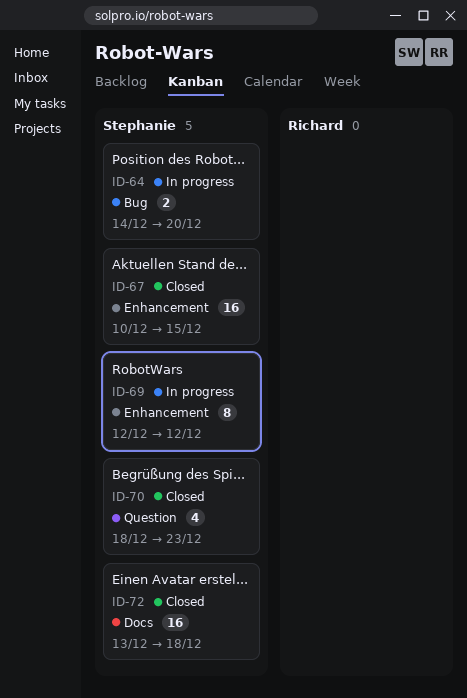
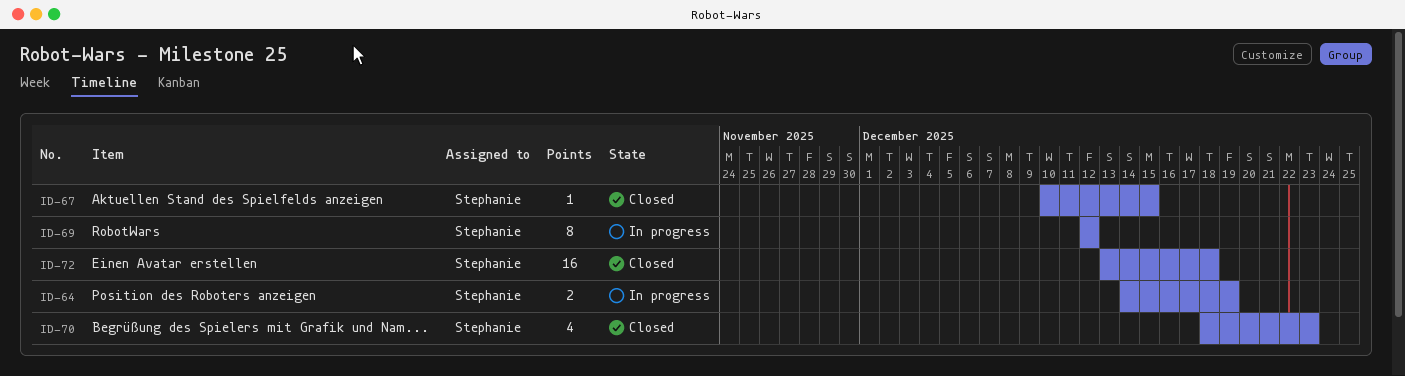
ID-64, due: Dec 20 -> Dec 19
ID-67, estimate: 16 -> 1

